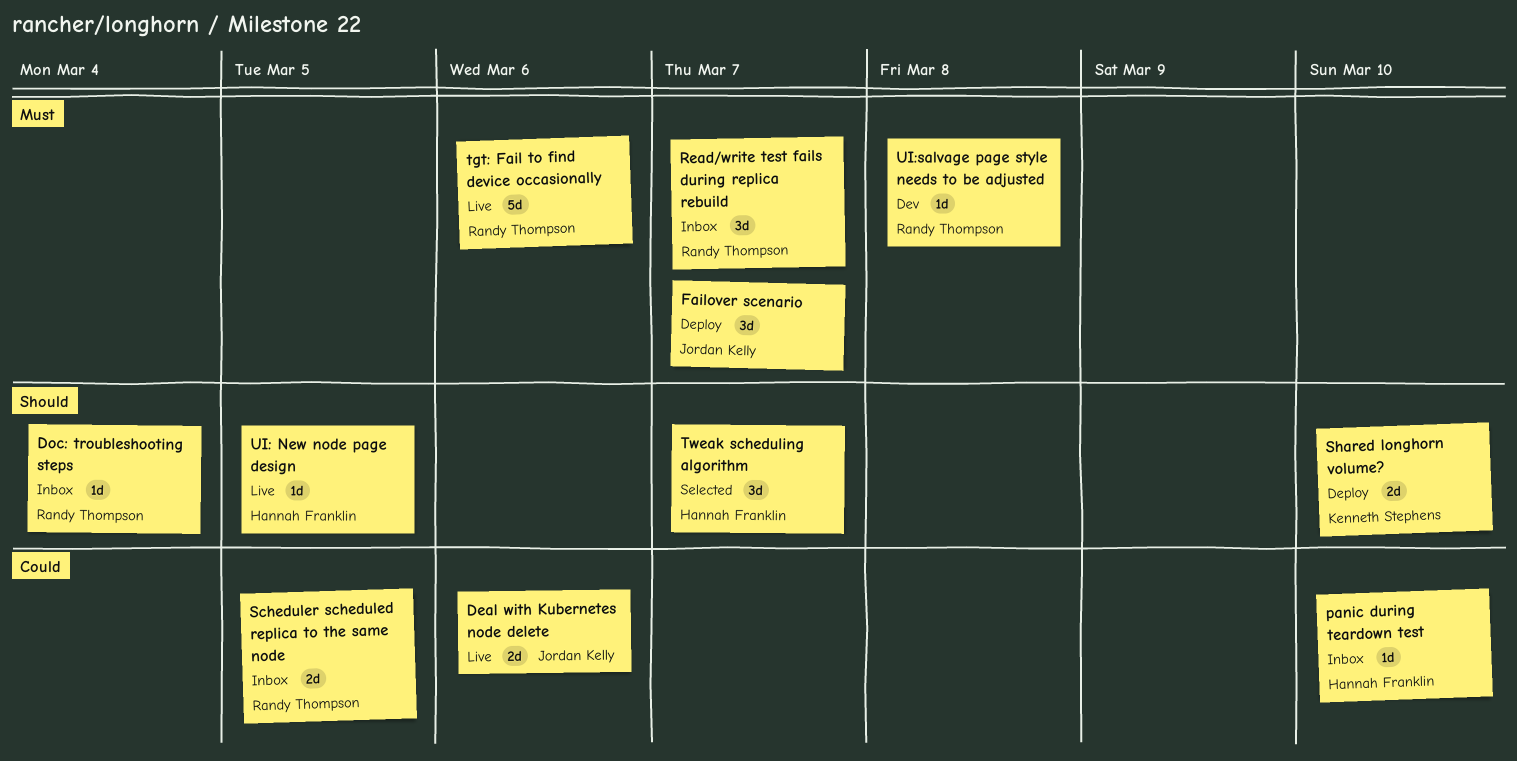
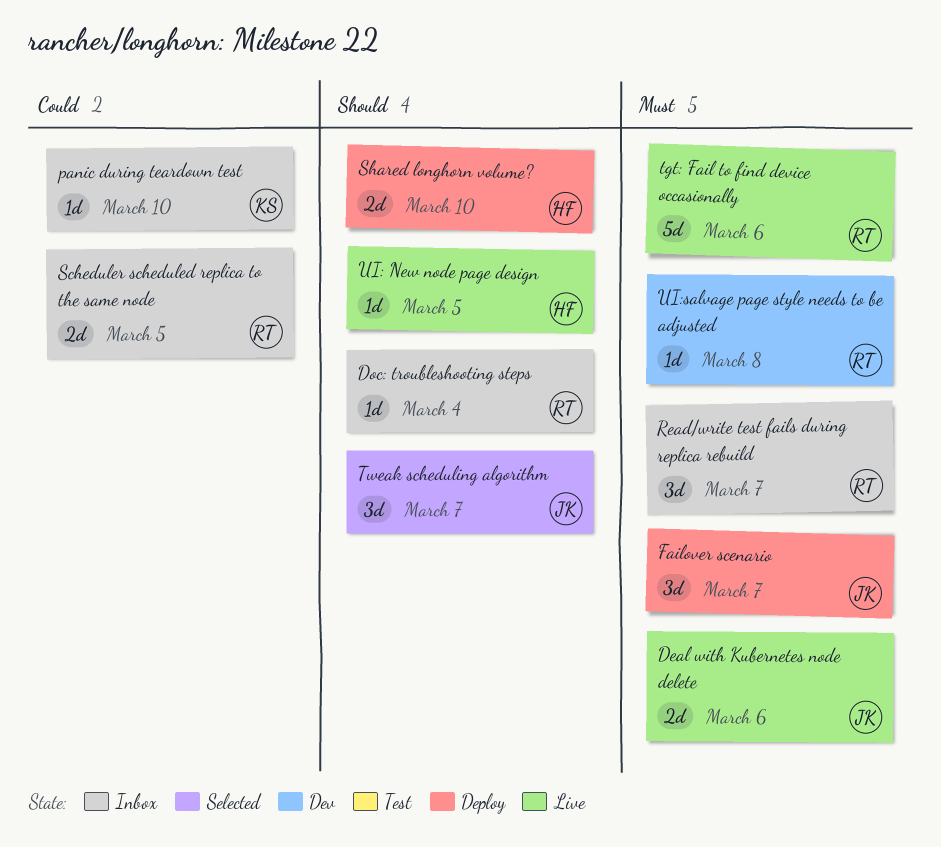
Deal with Kubernetes node delete, priority: Could -> Must
panic during teardown test, owner: Hannah Franklin -> Kenneth Stephens
Shared longhorn volume?, owner: Kenneth Stephens -> Hannah Franklin
Tweak scheduling algorithm, owner: Hannah Franklin -> Jordan Kelly

